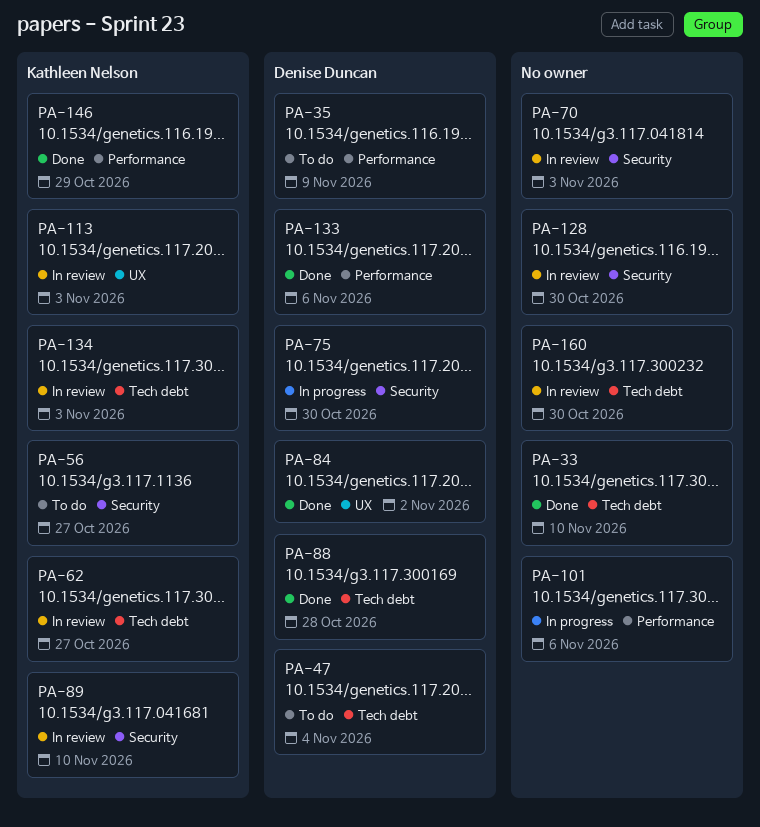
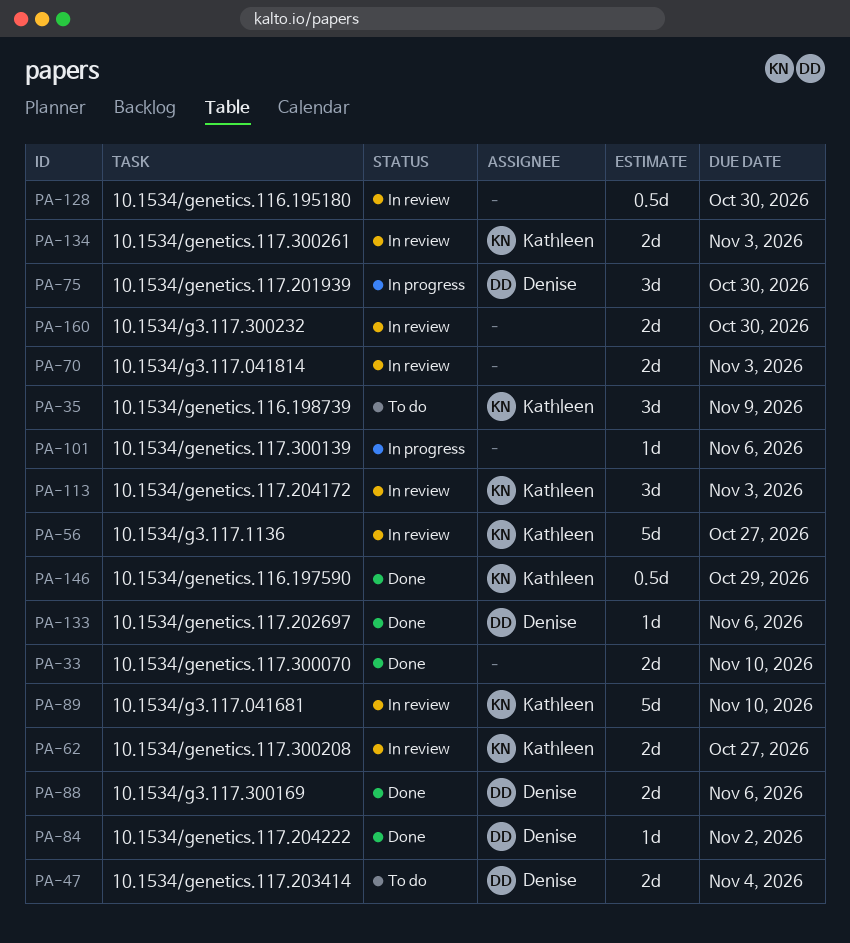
PA-35, owner: Denise Duncan -> Kathleen Nelson
PA-56, status: To do -> In review
PA-88, due: Oct 28 -> Nov 6

